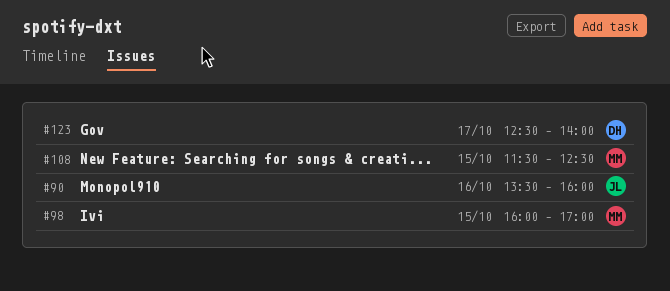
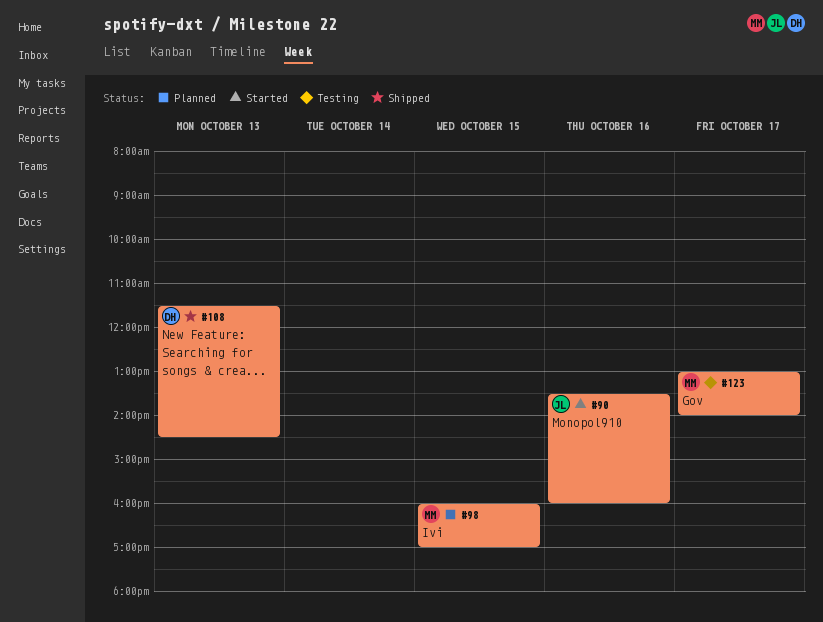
#108, owner: MM -> DH
#108, day: Oct 15 -> Oct 13
#108, ends: 12:30 -> 14:30
#123, owner: DH -> MM
#123, begins: 12:30 -> 13:00

